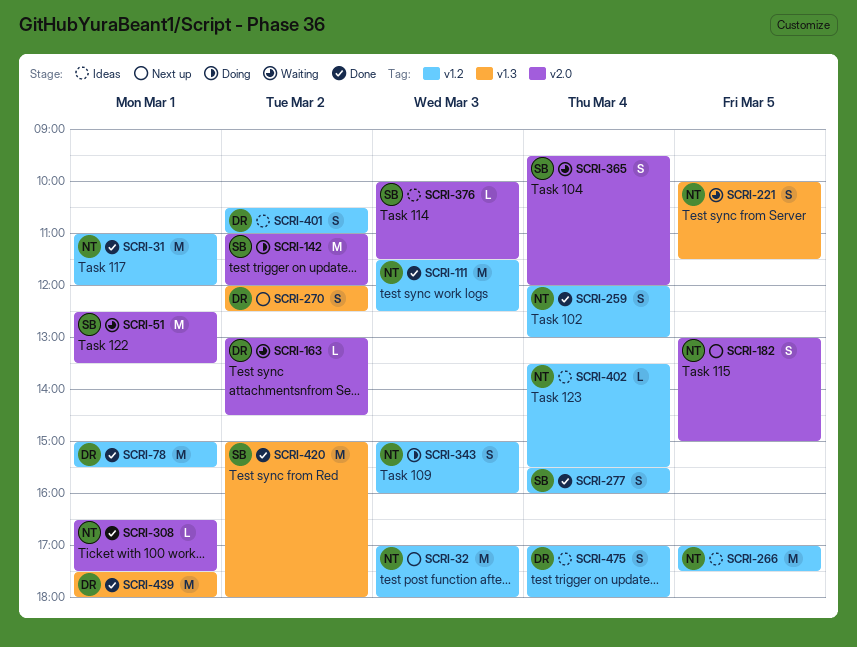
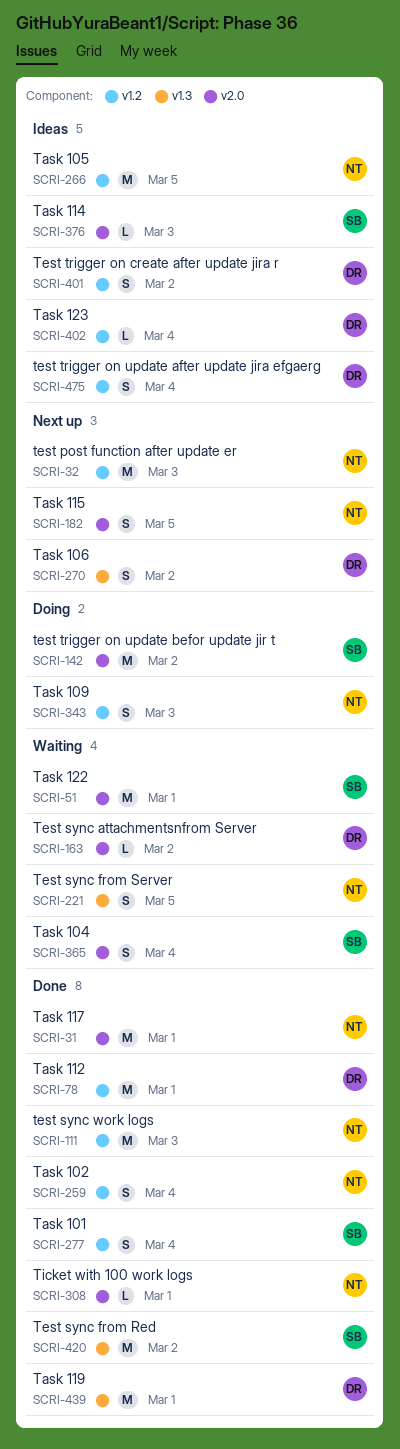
SCRI-31, label: v1.2 -> v2.0
SCRI-402, owner: NT -> DR

